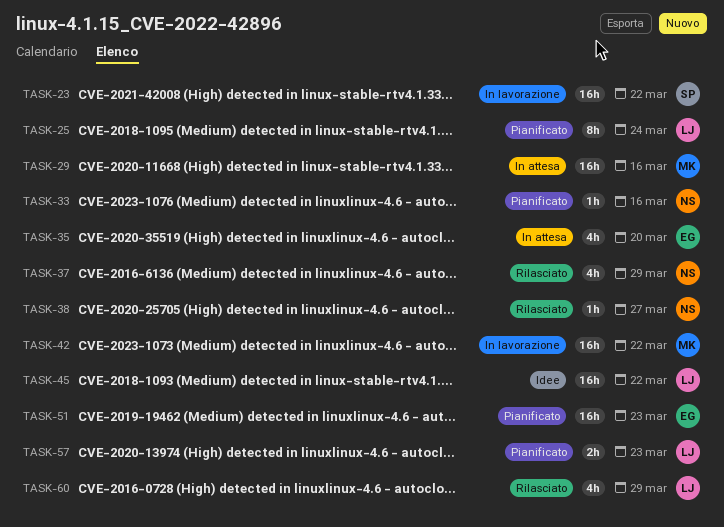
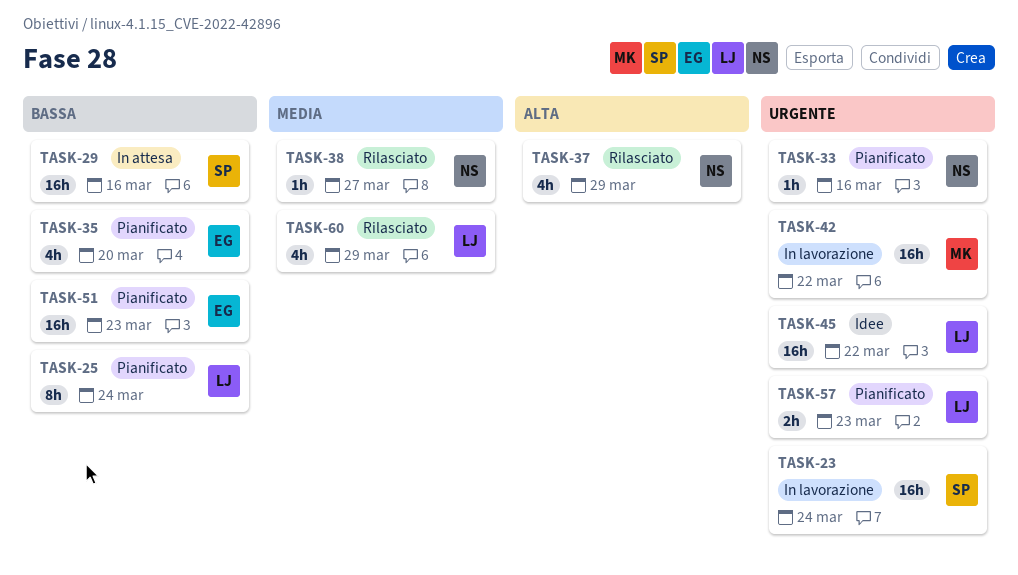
TASK-23, due: Mar 22 -> Mar 24
TASK-29, owner: MK -> SP
TASK-35, status: In attesa -> Pianificato

